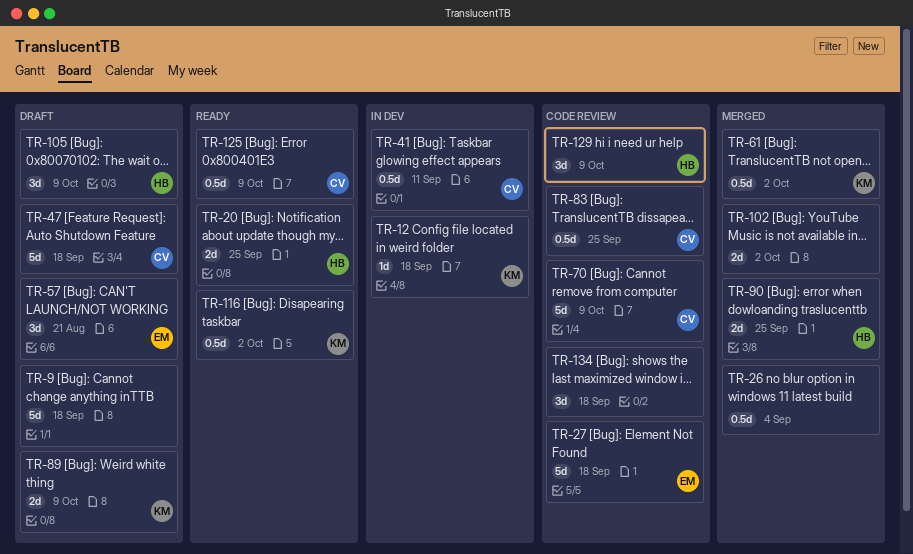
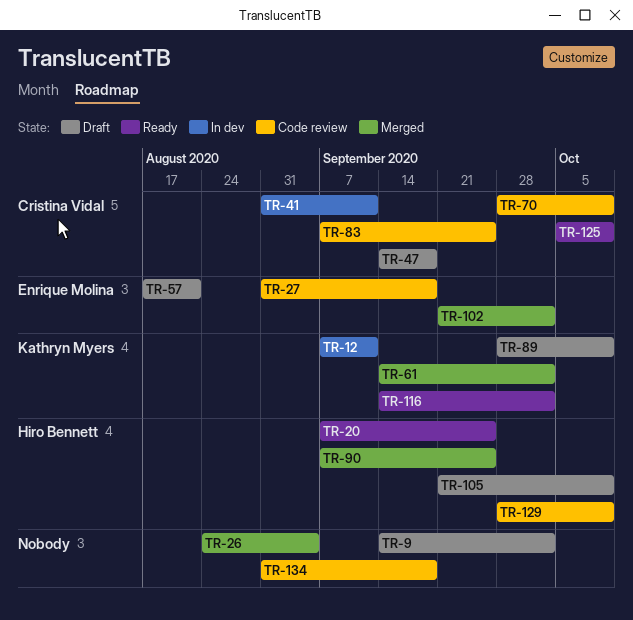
TR-9, due: Sep 18 -> Oct 2
TR-12, due: Sep 18 -> Sep 11
TR-102, owner: none -> Enrique Molina

